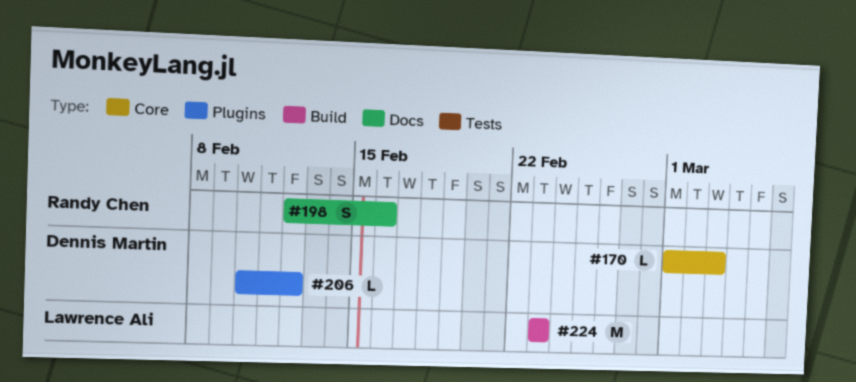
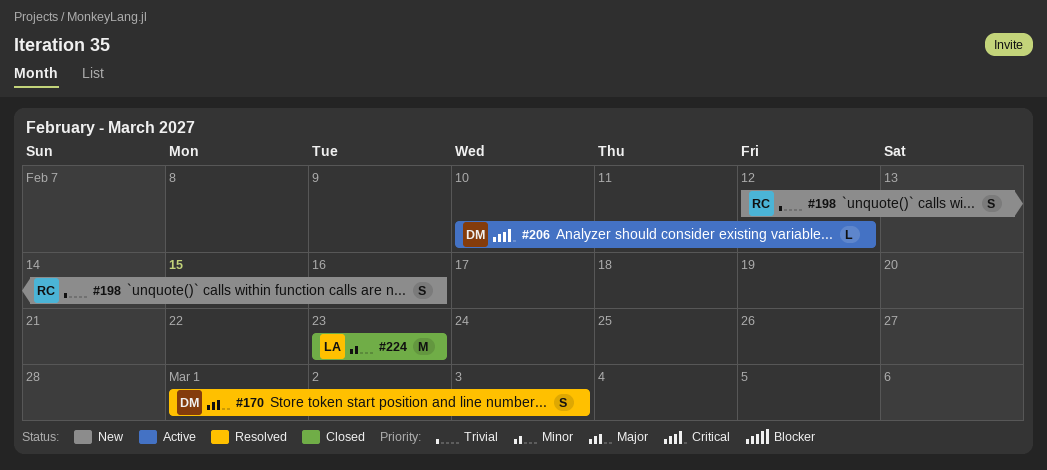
#170, estimate: L -> S

